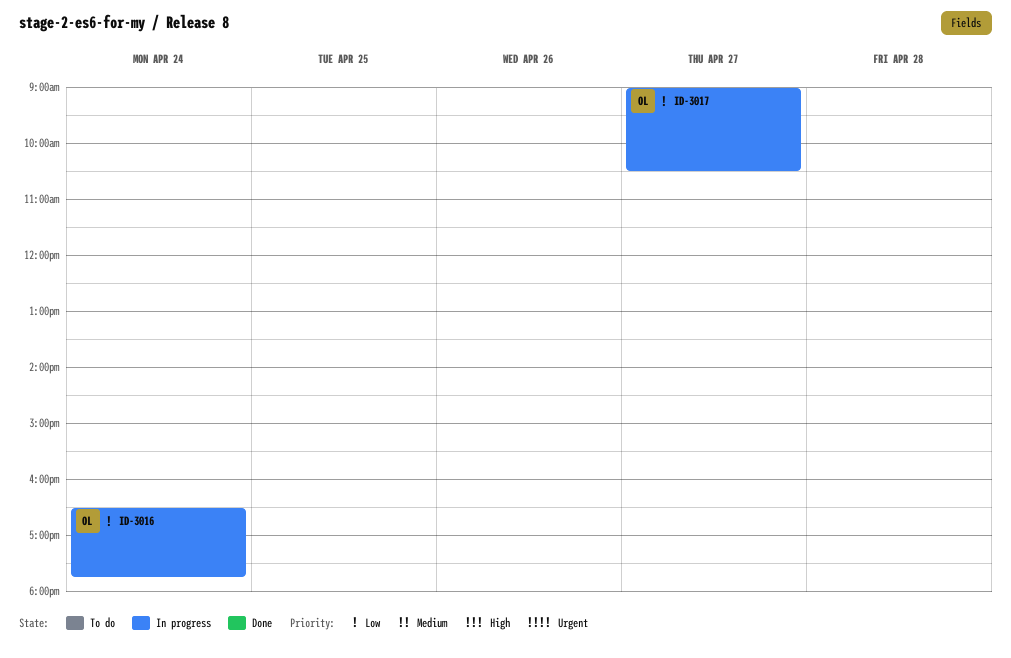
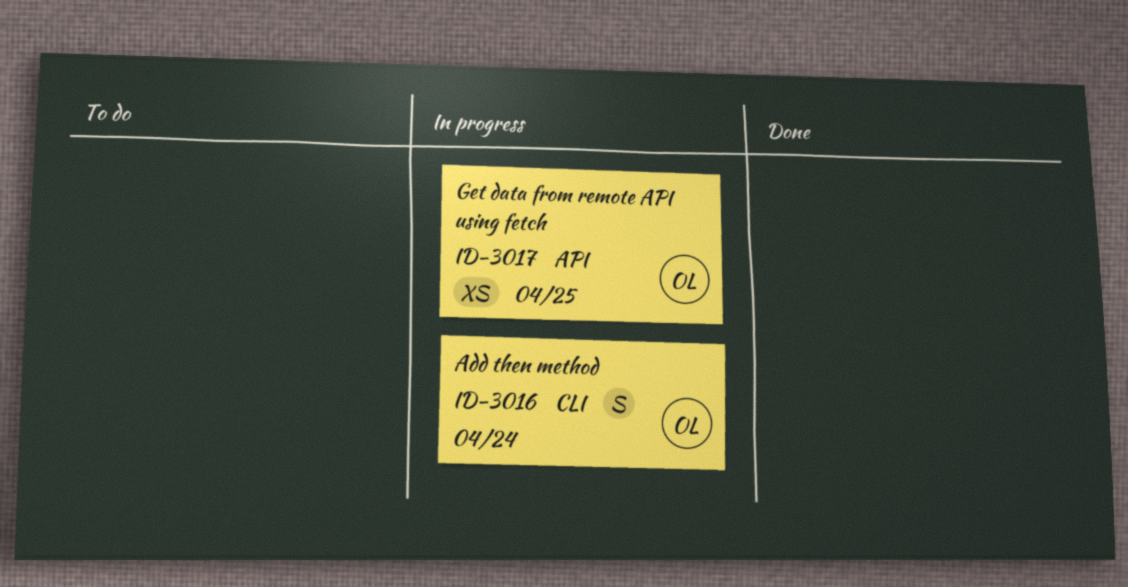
ID-3017, day: Apr 27 -> Apr 25

